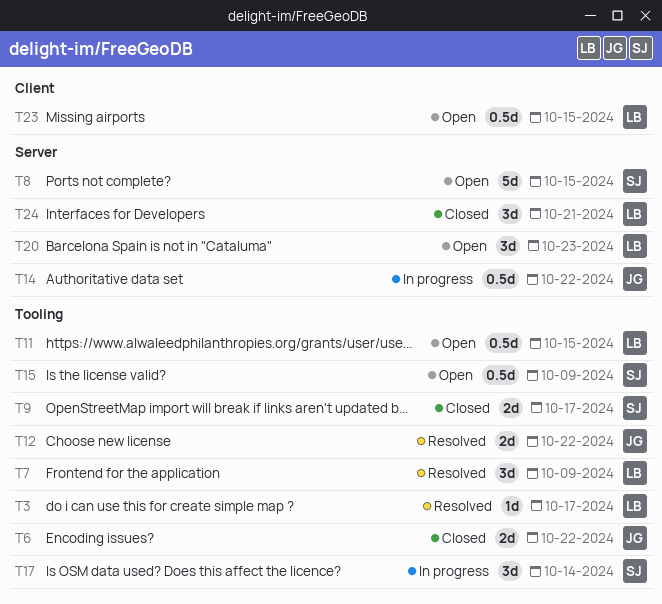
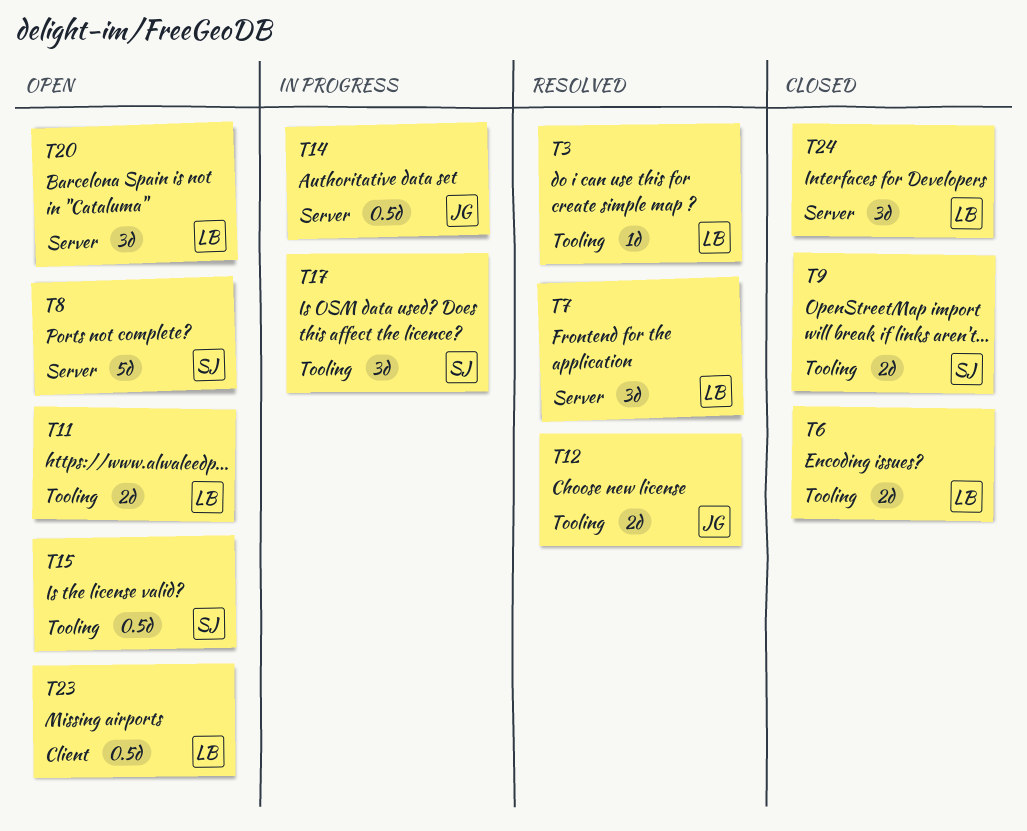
T6, owner: JG -> LB
T7, label: Tooling -> Server
T11, estimate: 0.5d -> 2d

